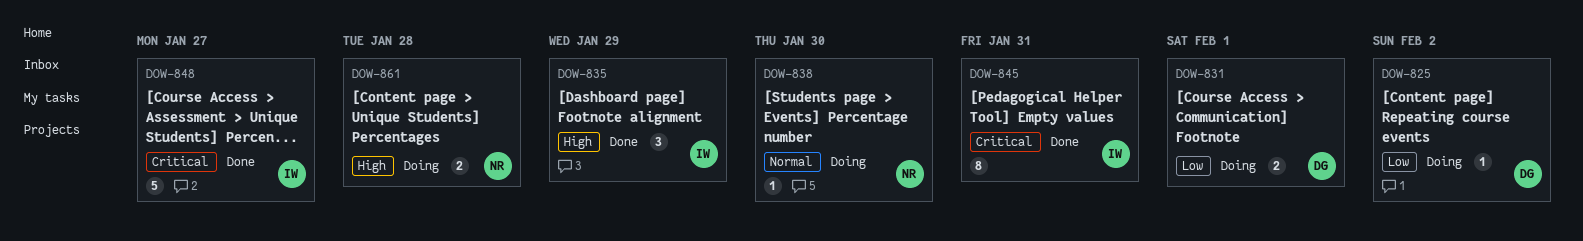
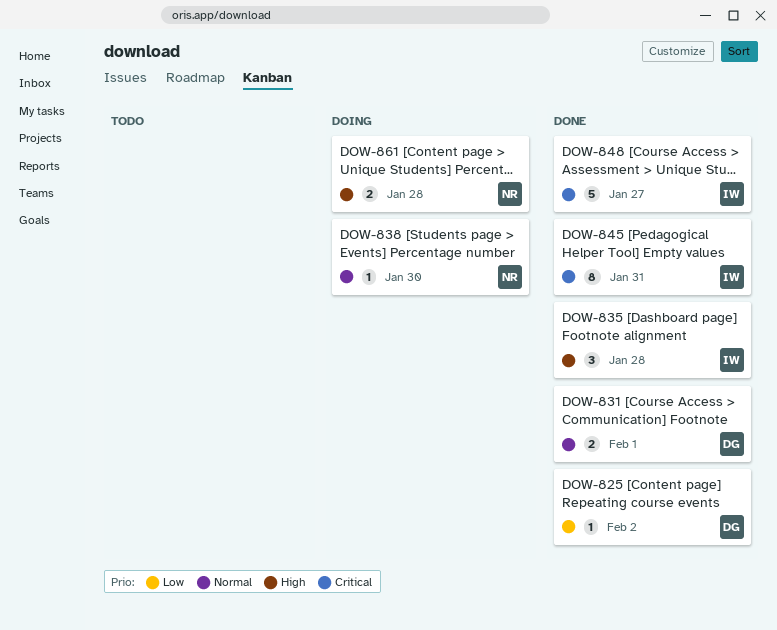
DOW-825, status: Doing -> Done
DOW-831, status: Doing -> Done
DOW-831, priority: Low -> Normal
DOW-835, due: Jan 29 -> Jan 28

